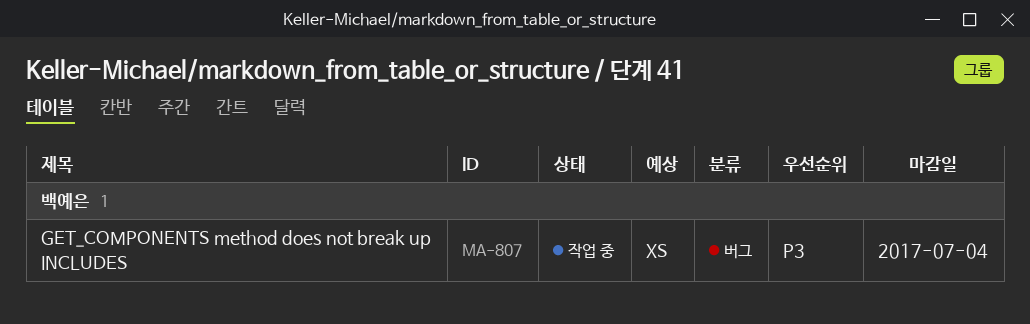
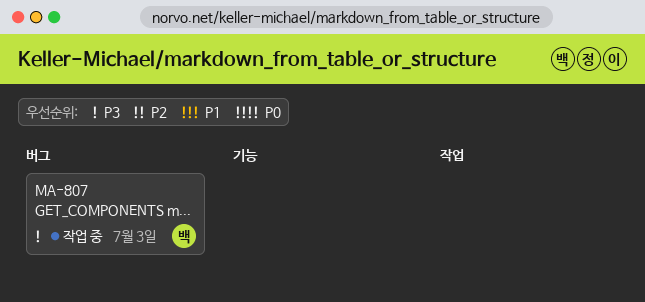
MA-807, due: Jul 4 -> Jul 3

